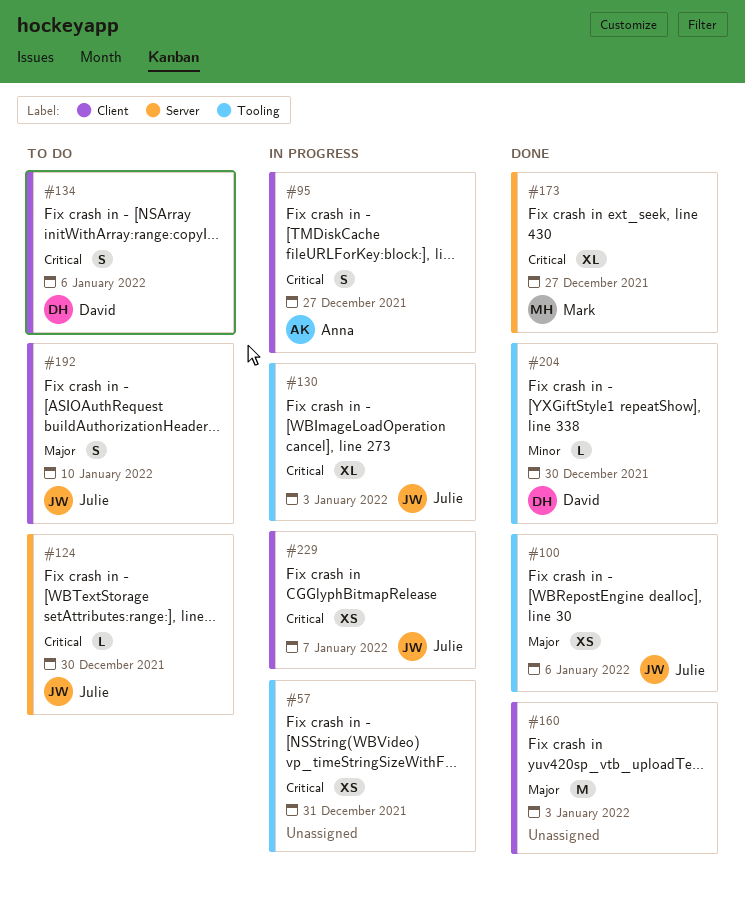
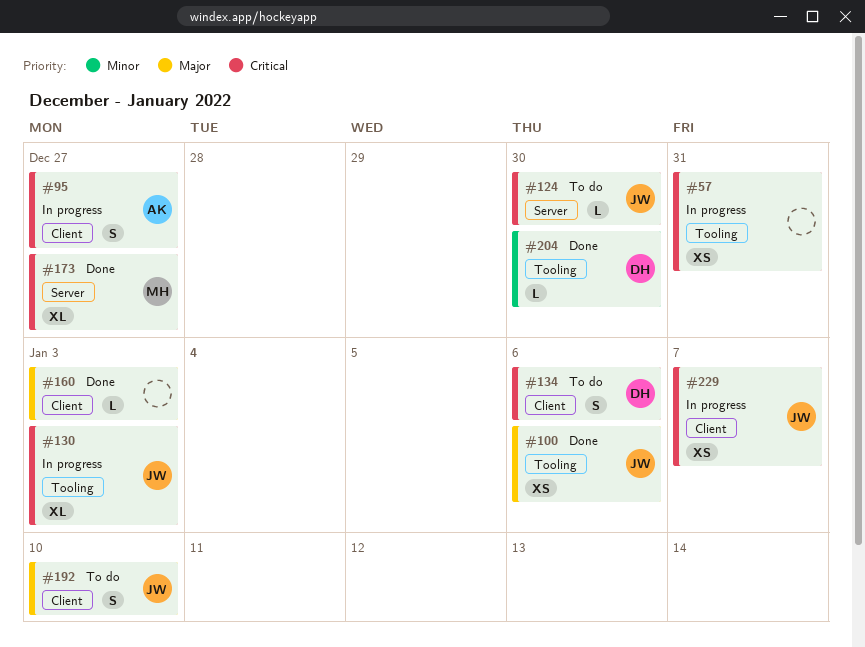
#160, estimate: M -> L

